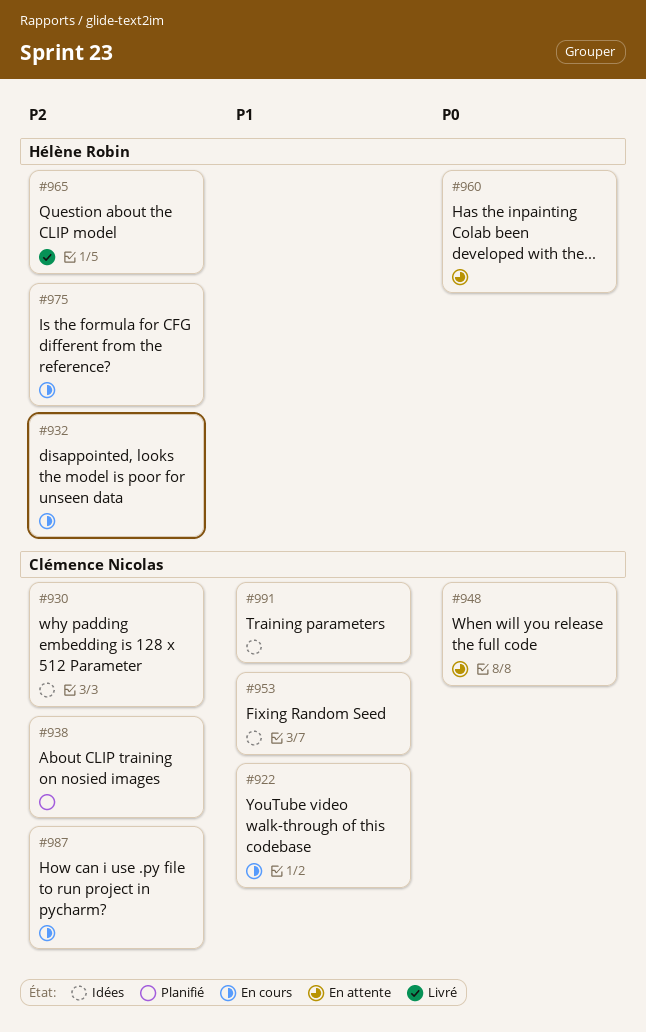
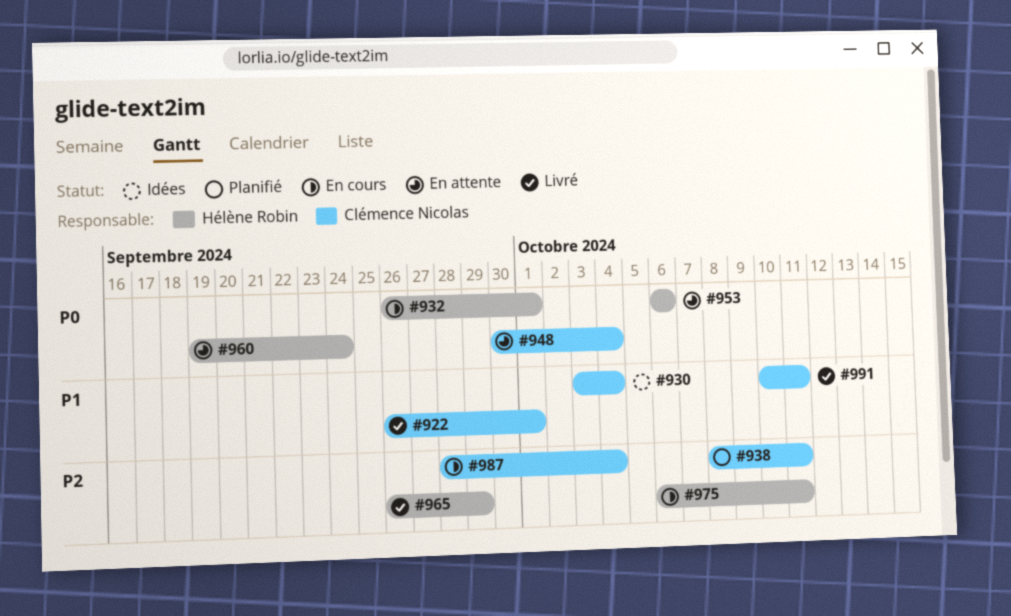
#922, status: En cours -> Livré
#930, priority: P2 -> P1
#932, priority: P2 -> P0
#953, status: Idées -> En attente
#953, owner: Clémence Nicolas -> Hélène Robin
#953, priority: P1 -> P0
#991, status: Idées -> Livré

